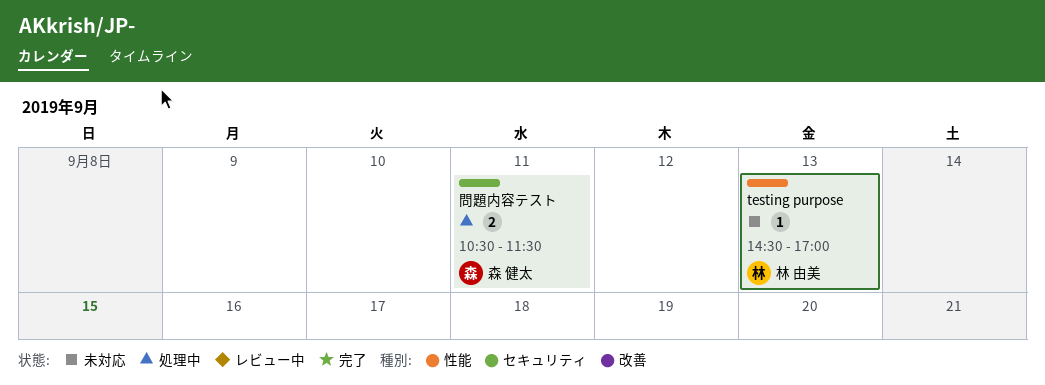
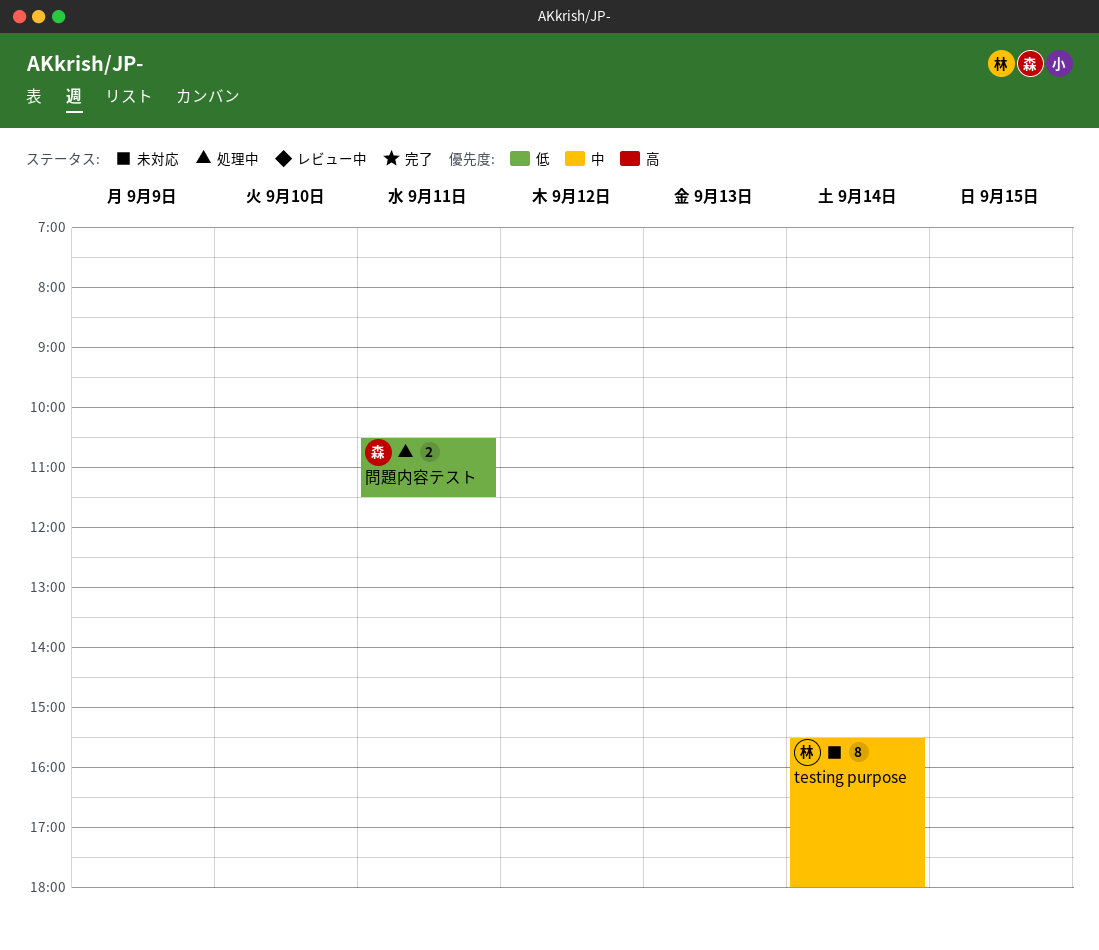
testing purpose, estimate: 1 -> 8
testing purpose, day: Sep 13 -> Sep 14
testing purpose, begins: 14:30 -> 15:30
testing purpose, ends: 17:00 -> 18:00

